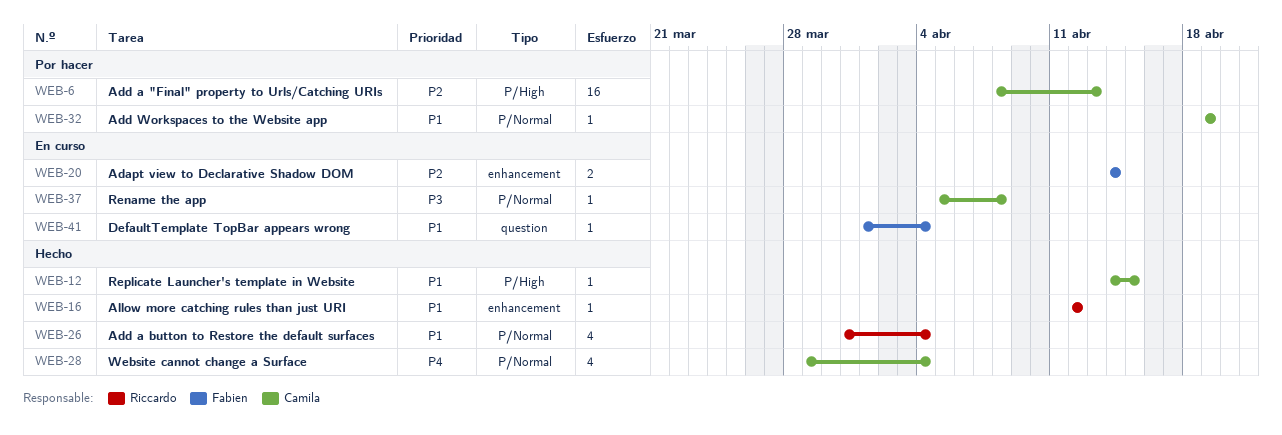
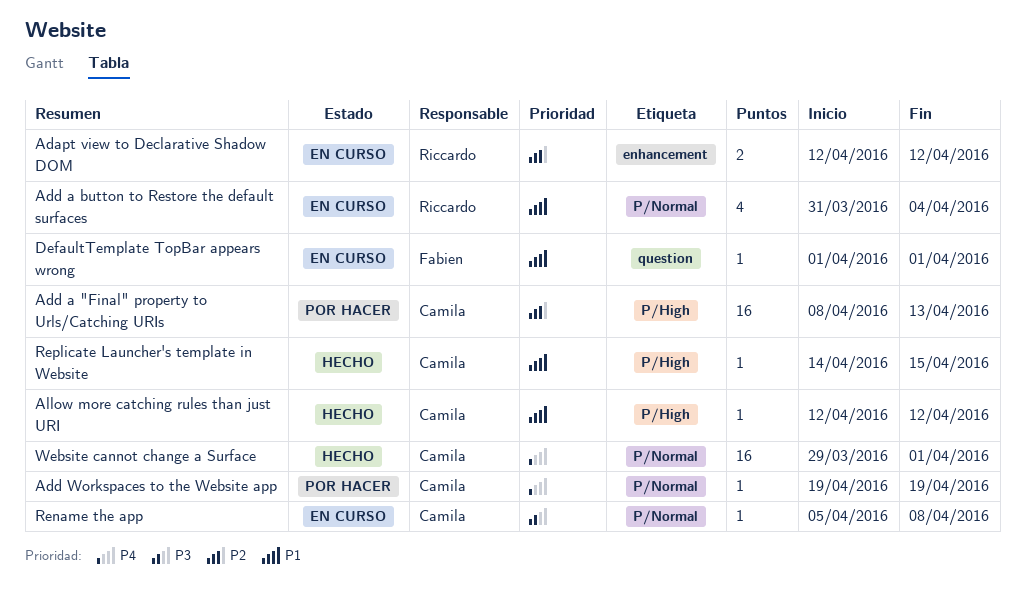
Adapt view to Declarative Shadow DOM, owner: Fabien -> Riccardo
Adapt view to Declarative Shadow DOM, start: Apr 14 -> Apr 12
Adapt view to Declarative Shadow DOM, due: Apr 14 -> Apr 12
Add a button to Restore the default surfaces, status: Hecho -> En curso
Add Workspaces to the Website app, priority: P1 -> P4
Allow more catching rules than just URI, owner: Riccardo -> Camila
Allow more catching rules than just URI, label: enhancement -> P/High
DefaultTemplate TopBar appears wrong, due: Apr 4 -> Apr 1
Website cannot change a Surface, estimate: 4 -> 16
Website cannot change a Surface, due: Apr 4 -> Apr 1

